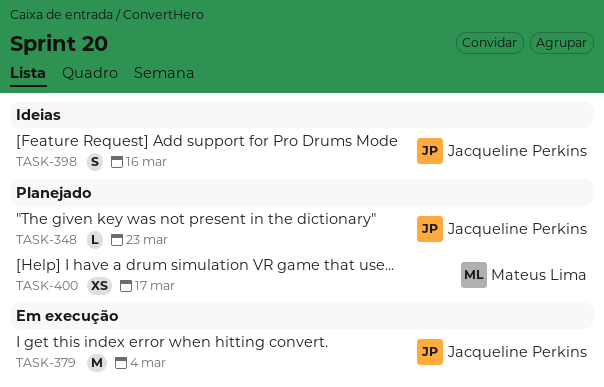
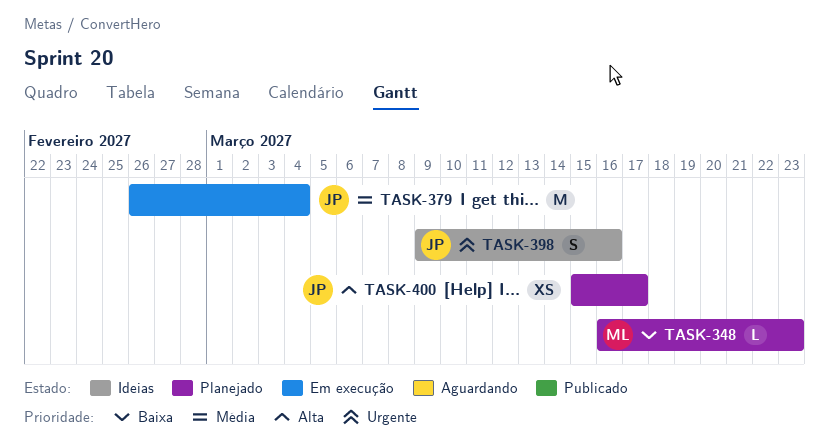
TASK-348, owner: Jacqueline Perkins -> Mateus Lima
TASK-400, owner: Mateus Lima -> Jacqueline Perkins

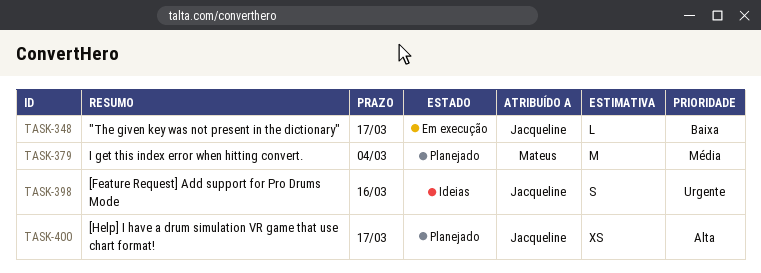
TASK-348, status: Planejado -> Em execução
TASK-348, owner: Mateus -> Jacqueline
TASK-348, due: Mar 23 -> Mar 17
TASK-379, status: Em execução -> Planejado
TASK-379, owner: Jacqueline -> Mateus

